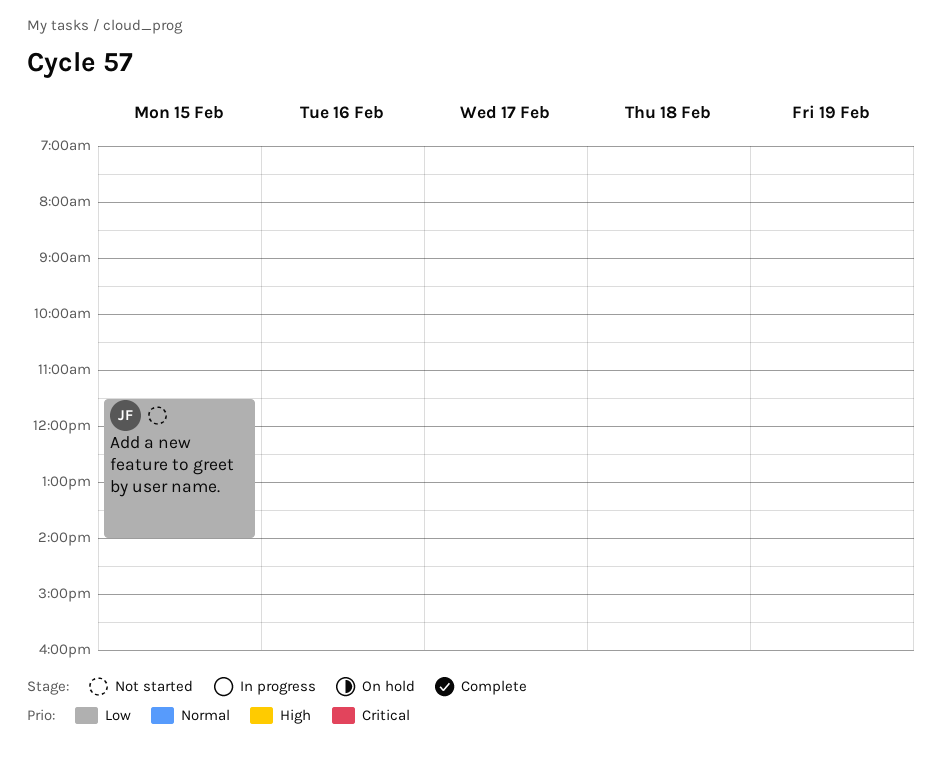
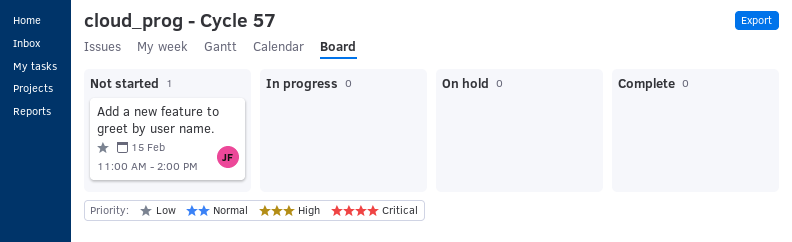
Add a new feature to greet by user name., begins: 11:30 -> 11:00

